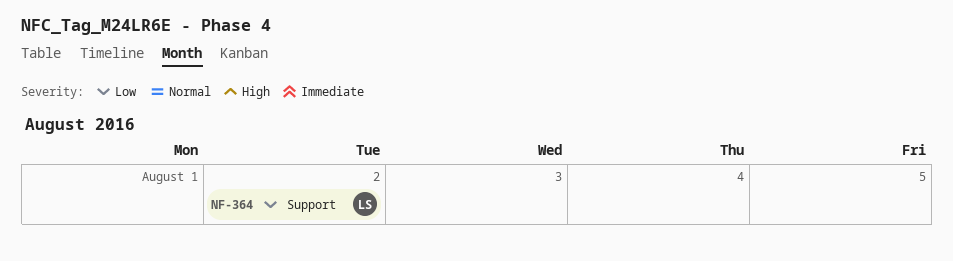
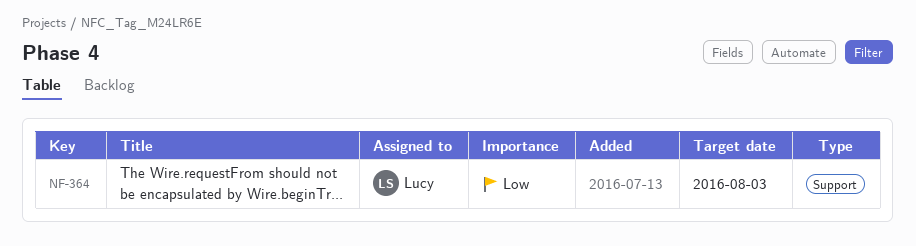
NF-364, due: Aug 2 -> Aug 3

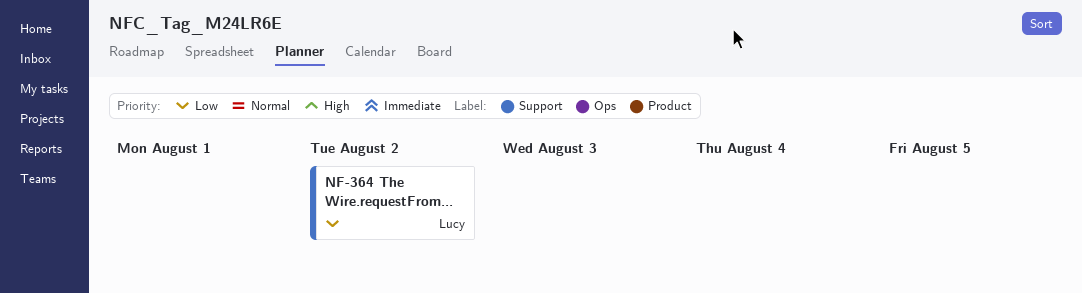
NF-364, due: Aug 3 -> Aug 2

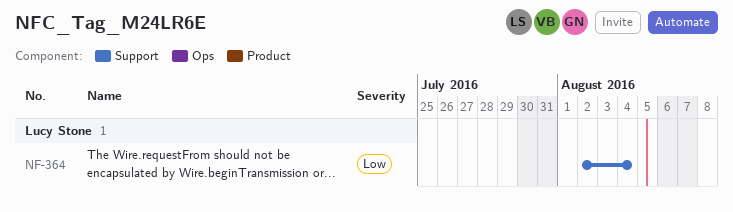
NF-364, due: Aug 2 -> Aug 4

